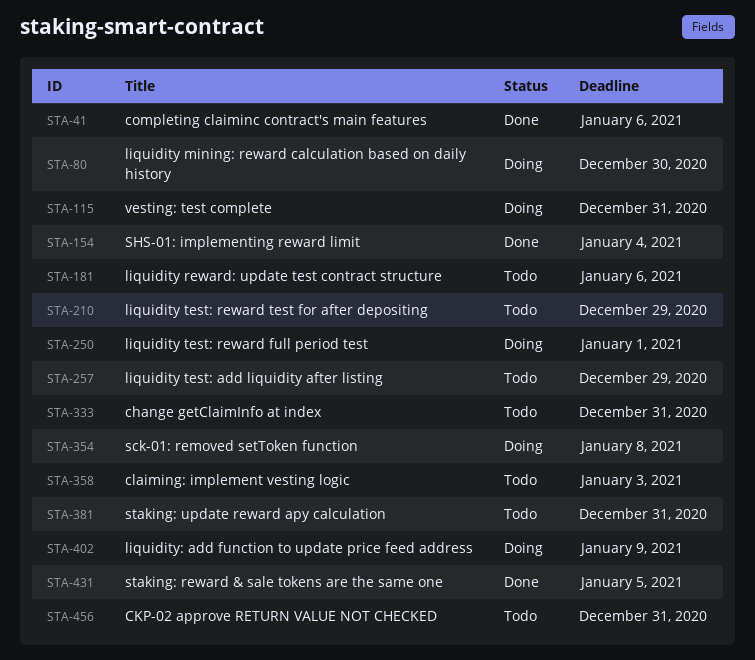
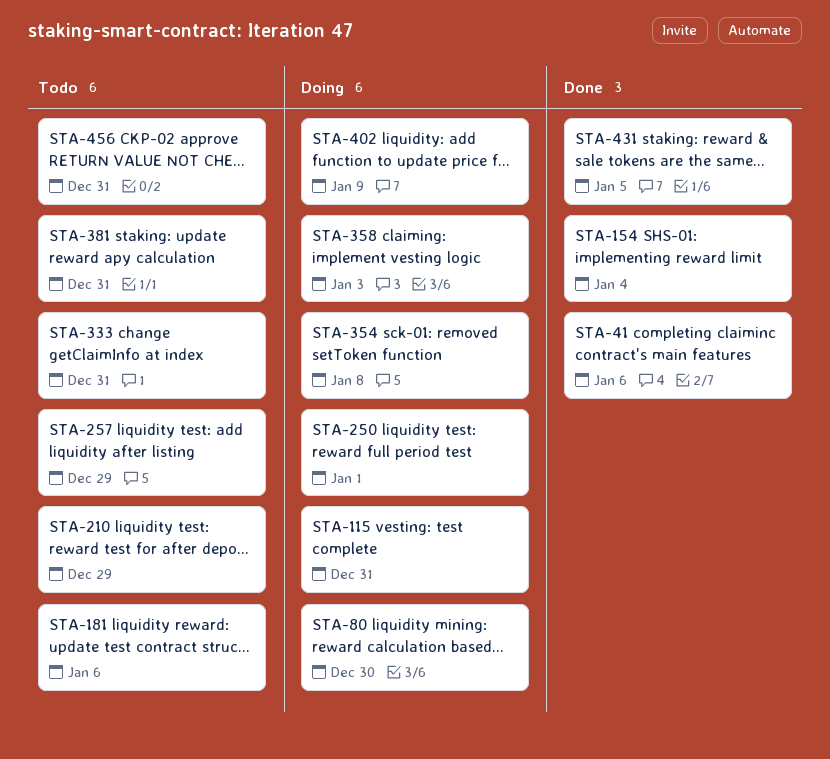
STA-358, status: Todo -> Doing

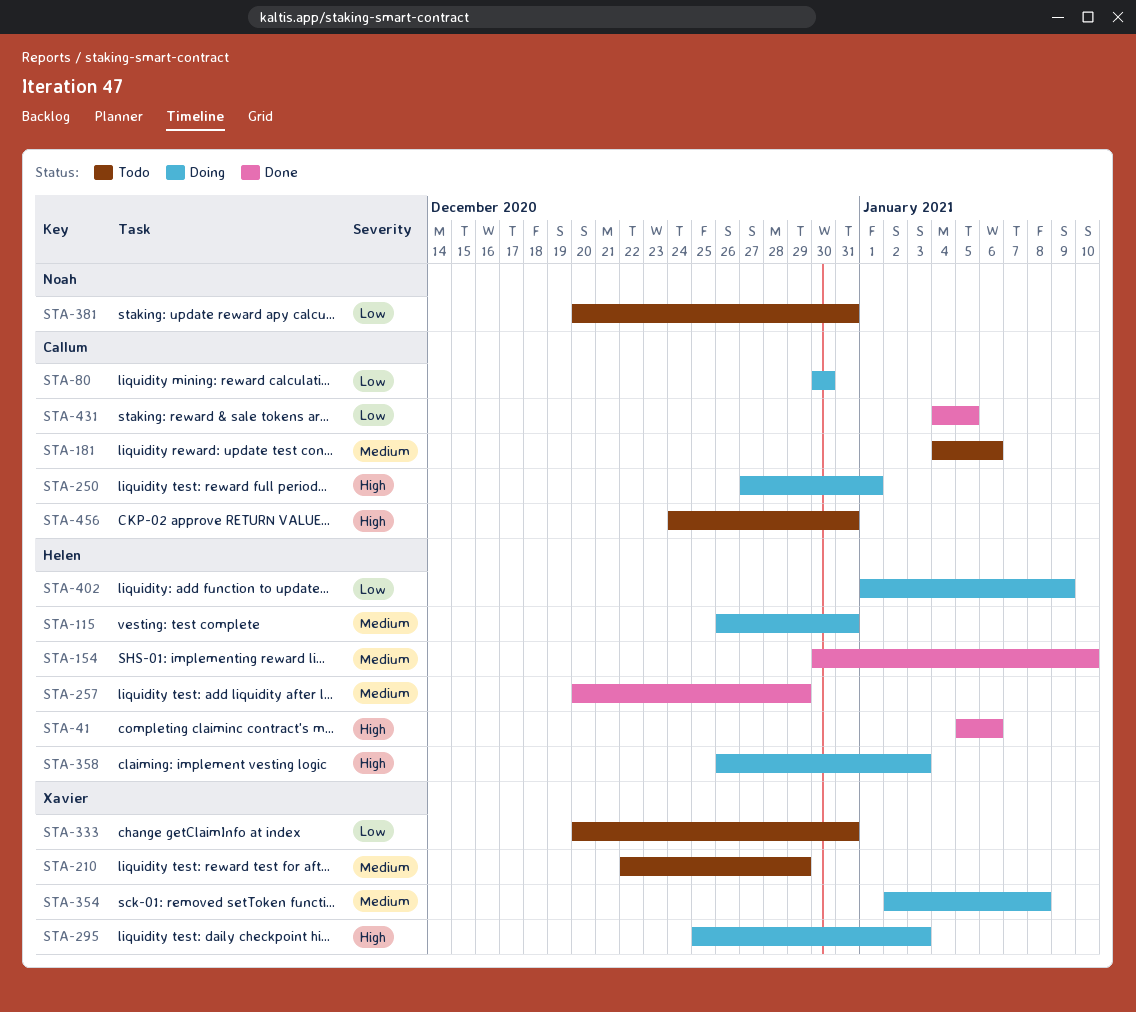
STA-154, due: Jan 4 -> Jan 10
STA-257, status: Todo -> Done
STA-295: none -> present

